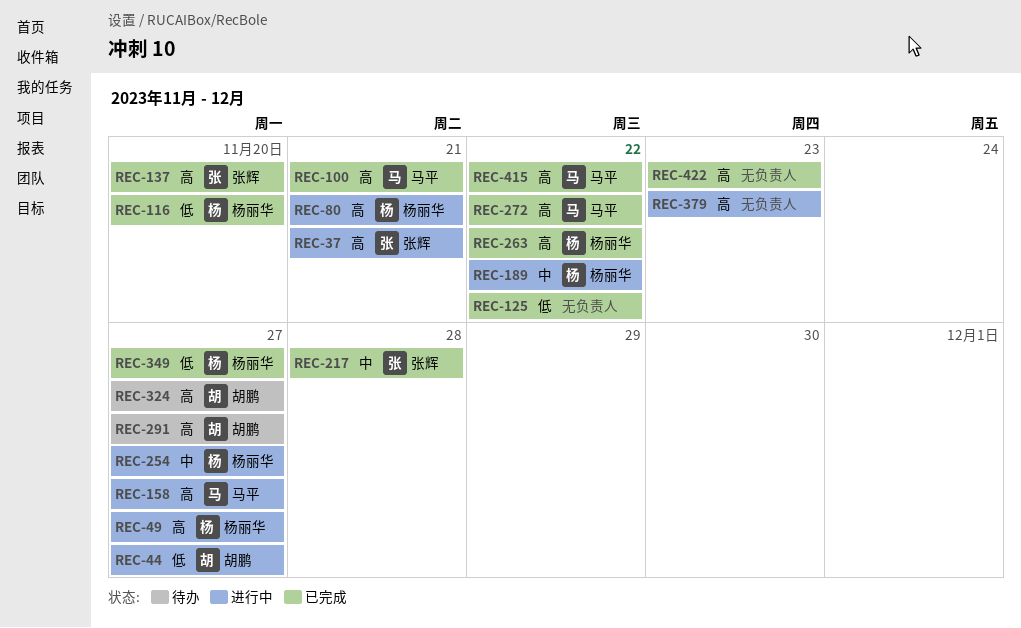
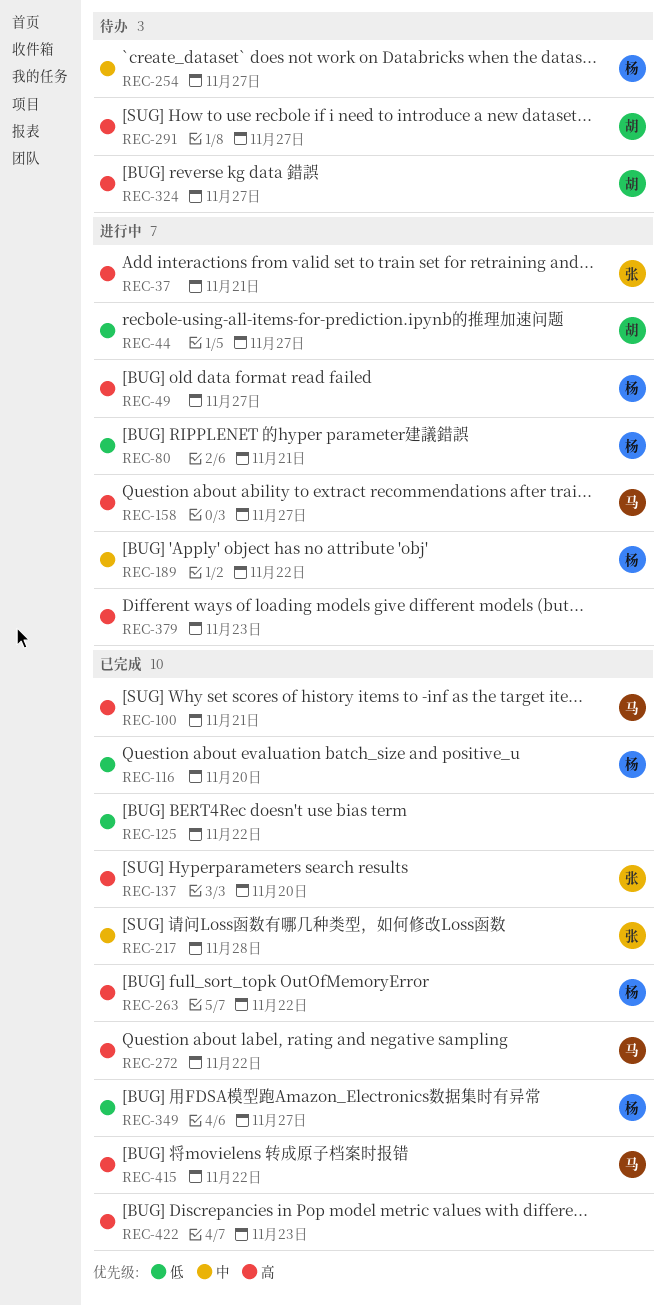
REC-80, priority: 高 -> 低
REC-254, status: 进行中 -> 待办

